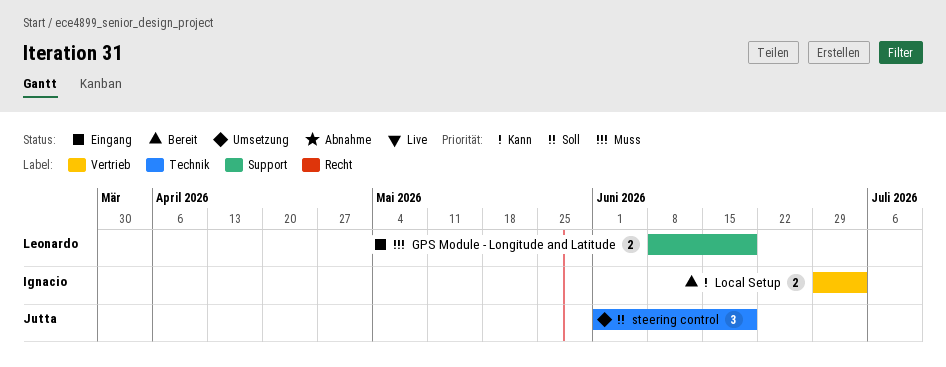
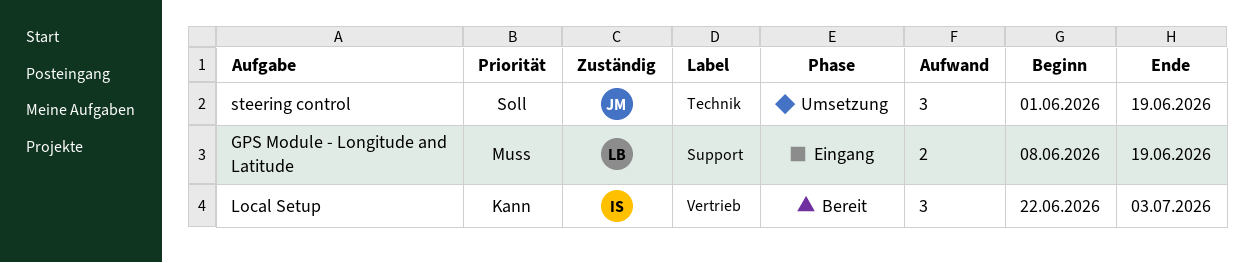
Local Setup, estimate: 2 -> 3
Local Setup, start: Jun 29 -> Jun 22

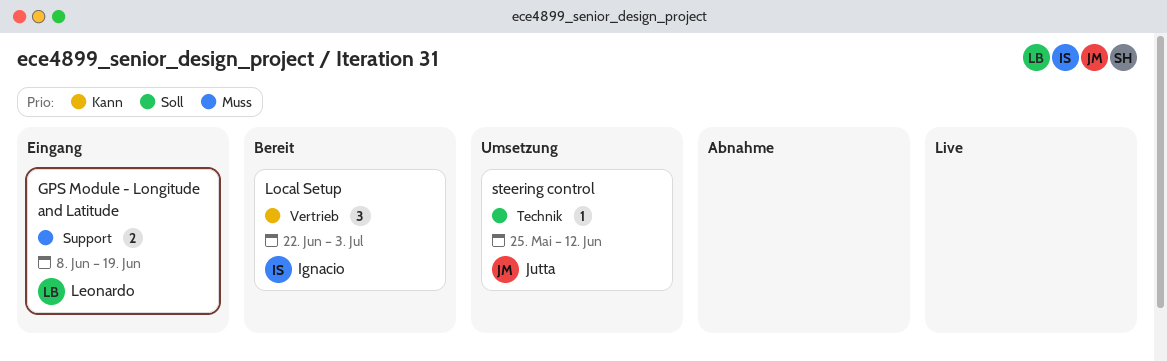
steering control, estimate: 3 -> 1
steering control, start: Jun 1 -> May 25
steering control, due: Jun 19 -> Jun 12

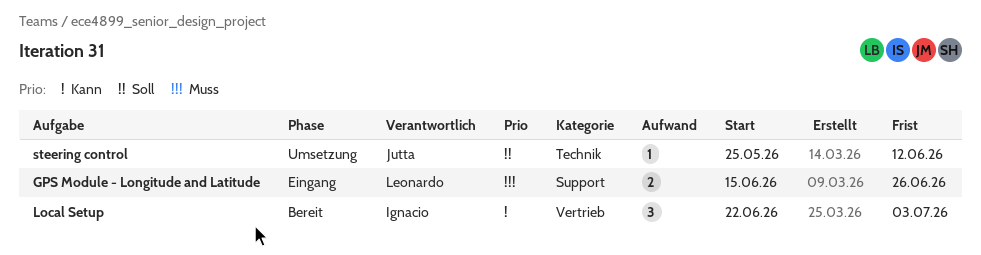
GPS Module - Longitude and Latitude, start: Jun 8 -> Jun 15
GPS Module - Longitude and Latitude, due: Jun 19 -> Jun 26

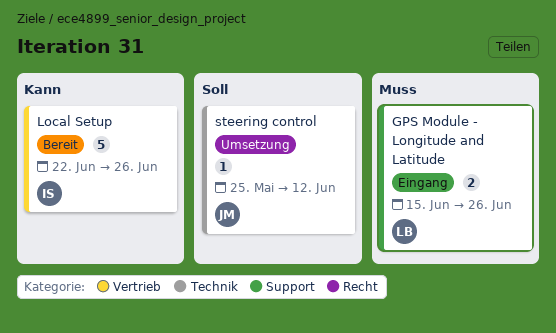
Local Setup, estimate: 3 -> 5
Local Setup, due: Jul 3 -> Jun 26

